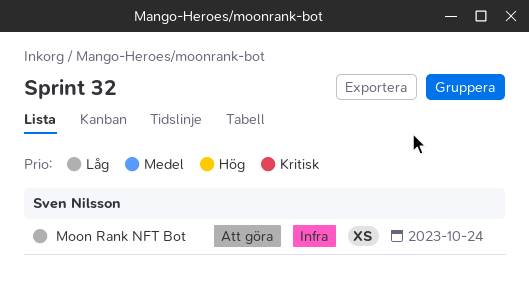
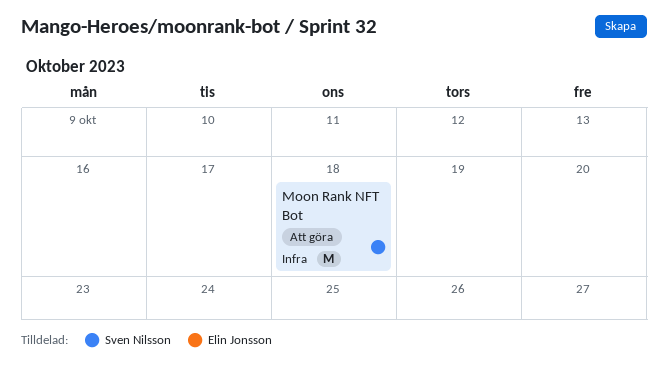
Moon Rank NFT Bot, estimate: XS -> M
Moon Rank NFT Bot, due: Oct 24 -> Oct 18

